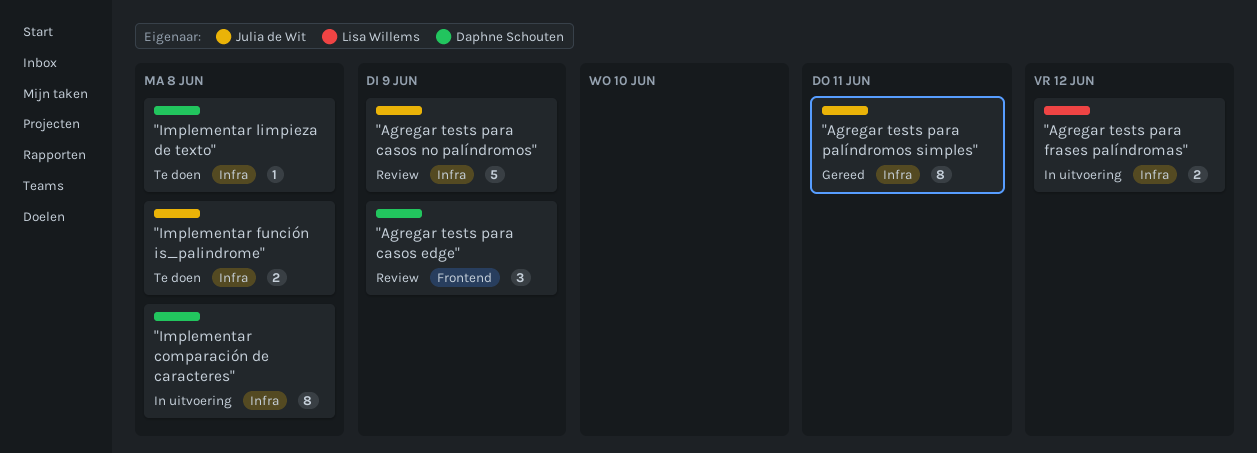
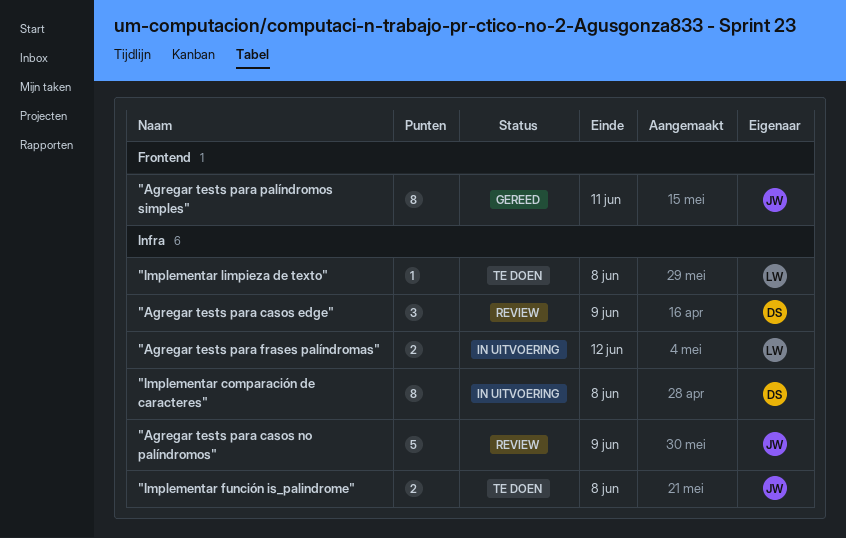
"Agregar tests para casos edge", label: Frontend -> Infra
"Agregar tests para palíndromos simples", label: Infra -> Frontend
"Implementar limpieza de texto", owner: Daphne Schouten -> Lisa Willems

